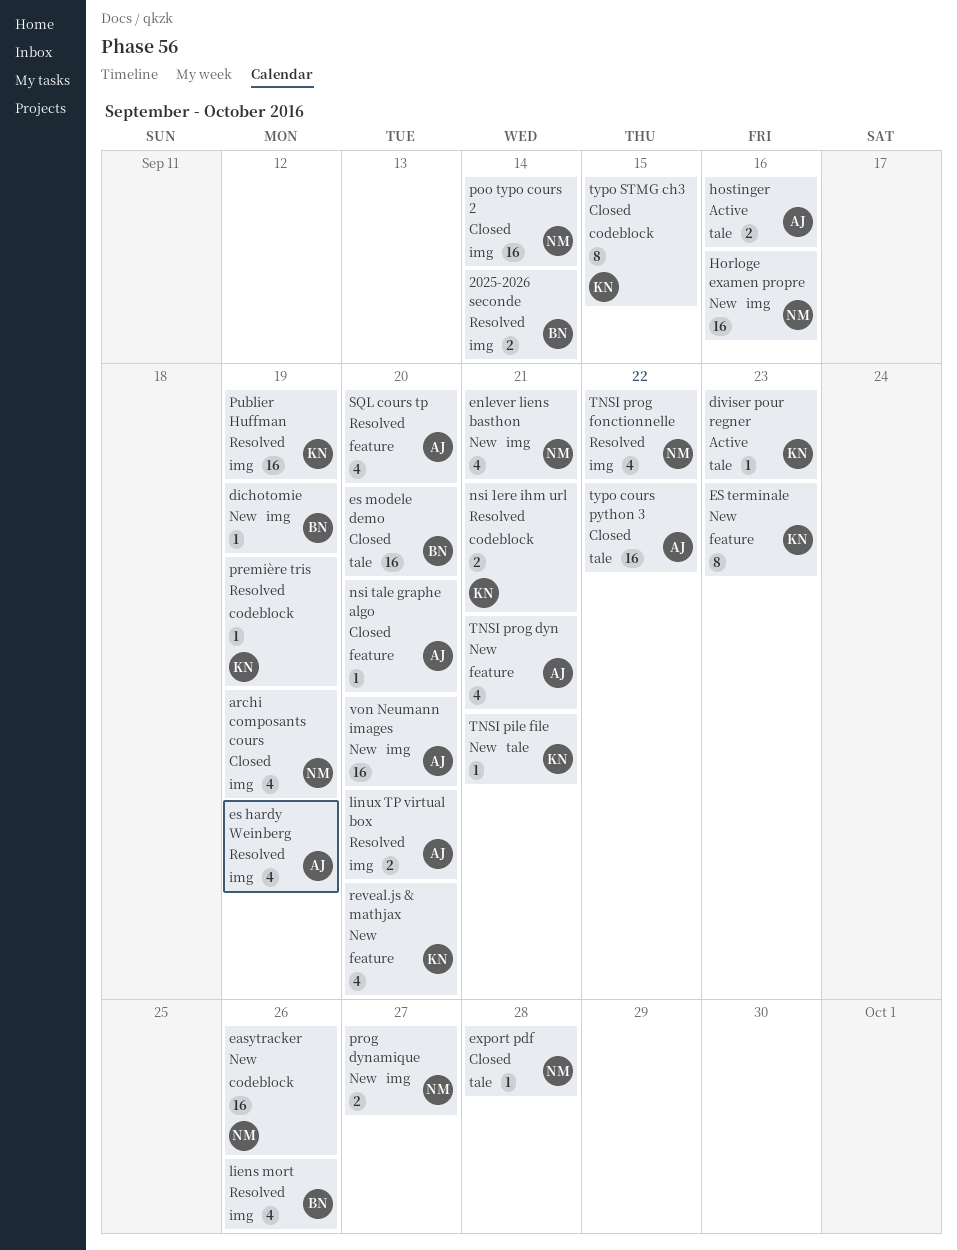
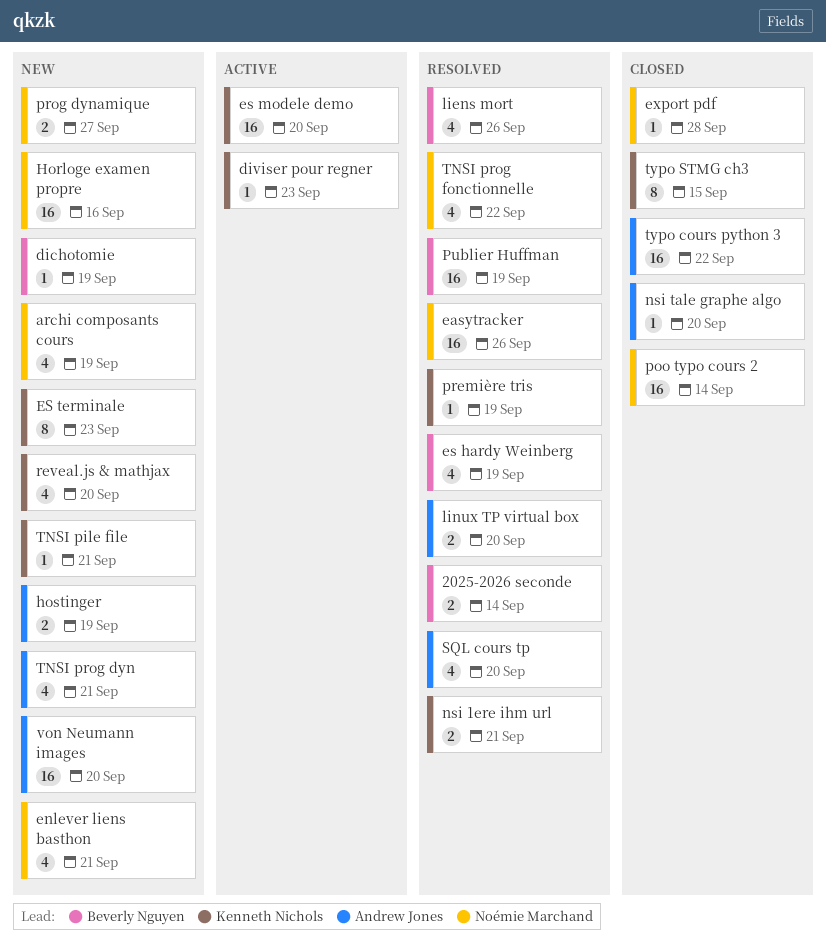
archi composants cours, status: Closed -> New
easytracker, status: New -> Resolved
es hardy Weinberg, owner: Andrew Jones -> Beverly Nguyen
es modele demo, status: Closed -> Active
es modele demo, owner: Beverly Nguyen -> Kenneth Nichols
hostinger, status: Active -> New
hostinger, due: Sep 16 -> Sep 19
Publier Huffman, owner: Kenneth Nichols -> Beverly Nguyen

